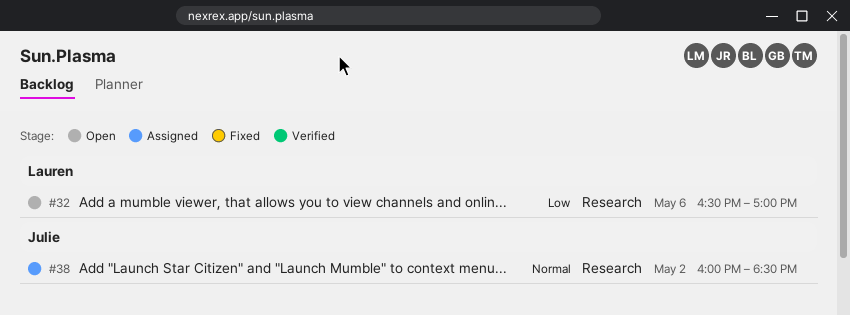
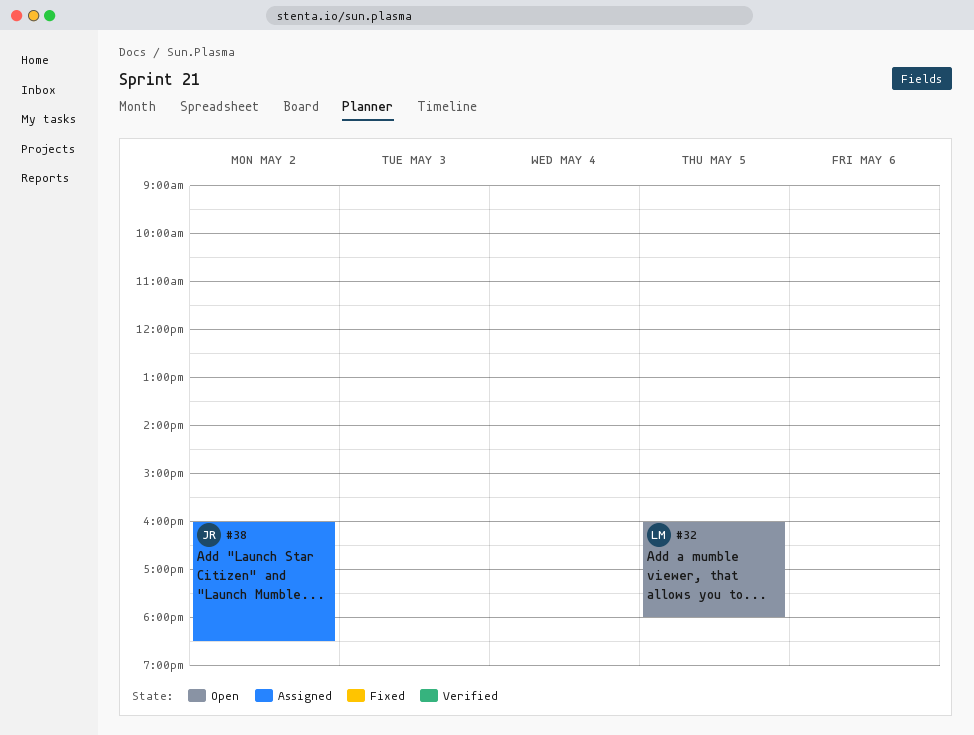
#32, day: May 6 -> May 5
#32, begins: 16:30 -> 16:00
#32, ends: 17:00 -> 18:00

